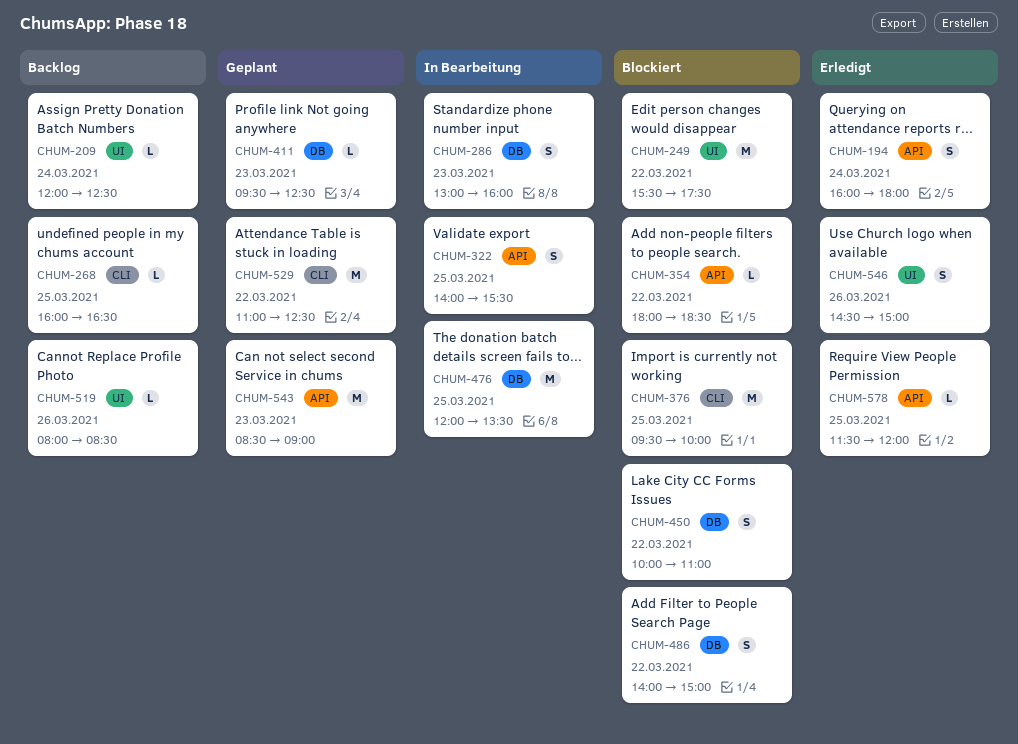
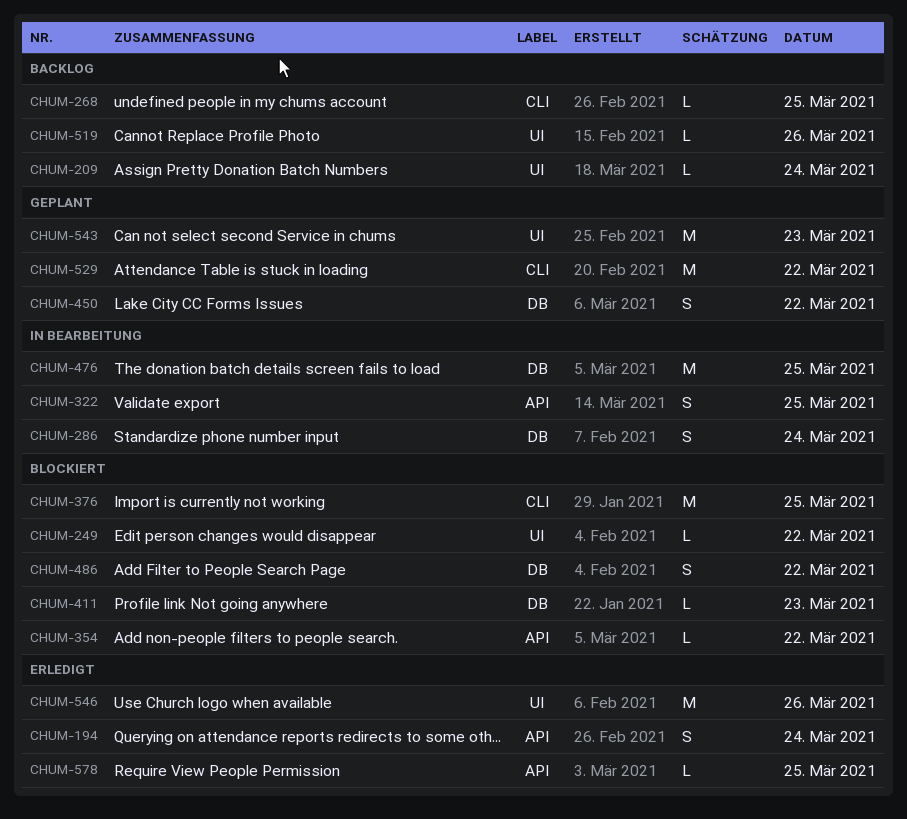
CHUM-249, estimate: M -> L
CHUM-286, day: Mar 23 -> Mar 24
CHUM-411, status: Geplant -> Blockiert
CHUM-450, status: Blockiert -> Geplant
CHUM-543, label: API -> UI
CHUM-546, estimate: S -> M

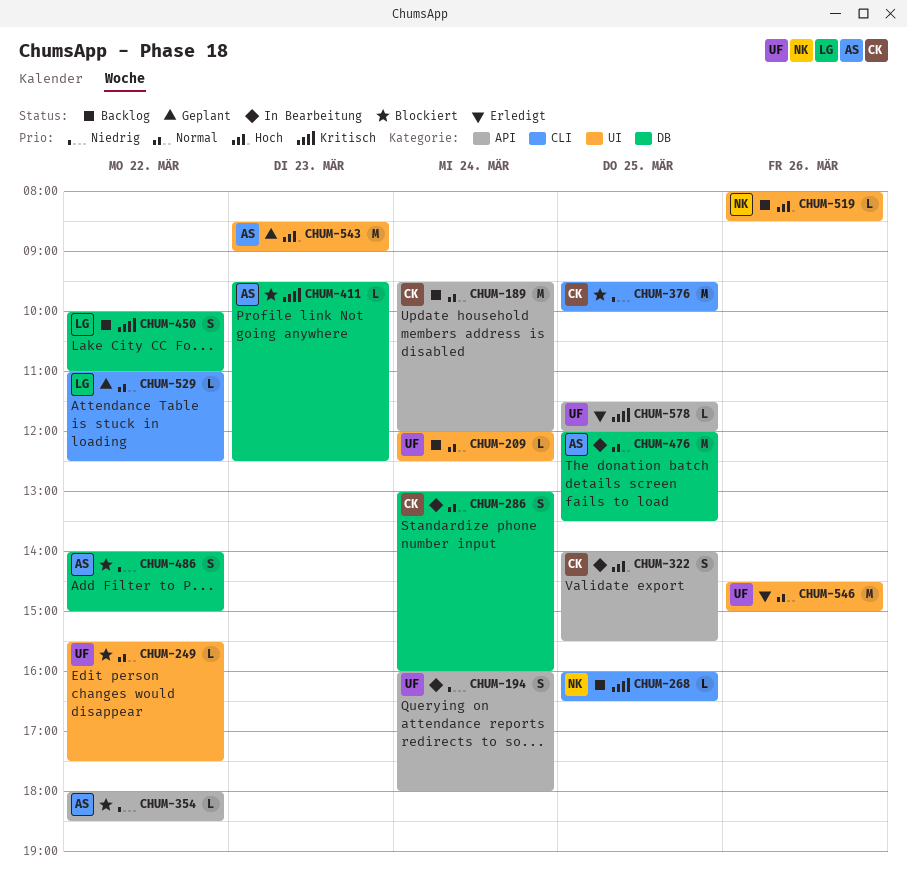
CHUM-189: none -> present
CHUM-194, status: Erledigt -> In Bearbeitung
CHUM-450, status: Geplant -> Backlog
CHUM-529, estimate: M -> L

